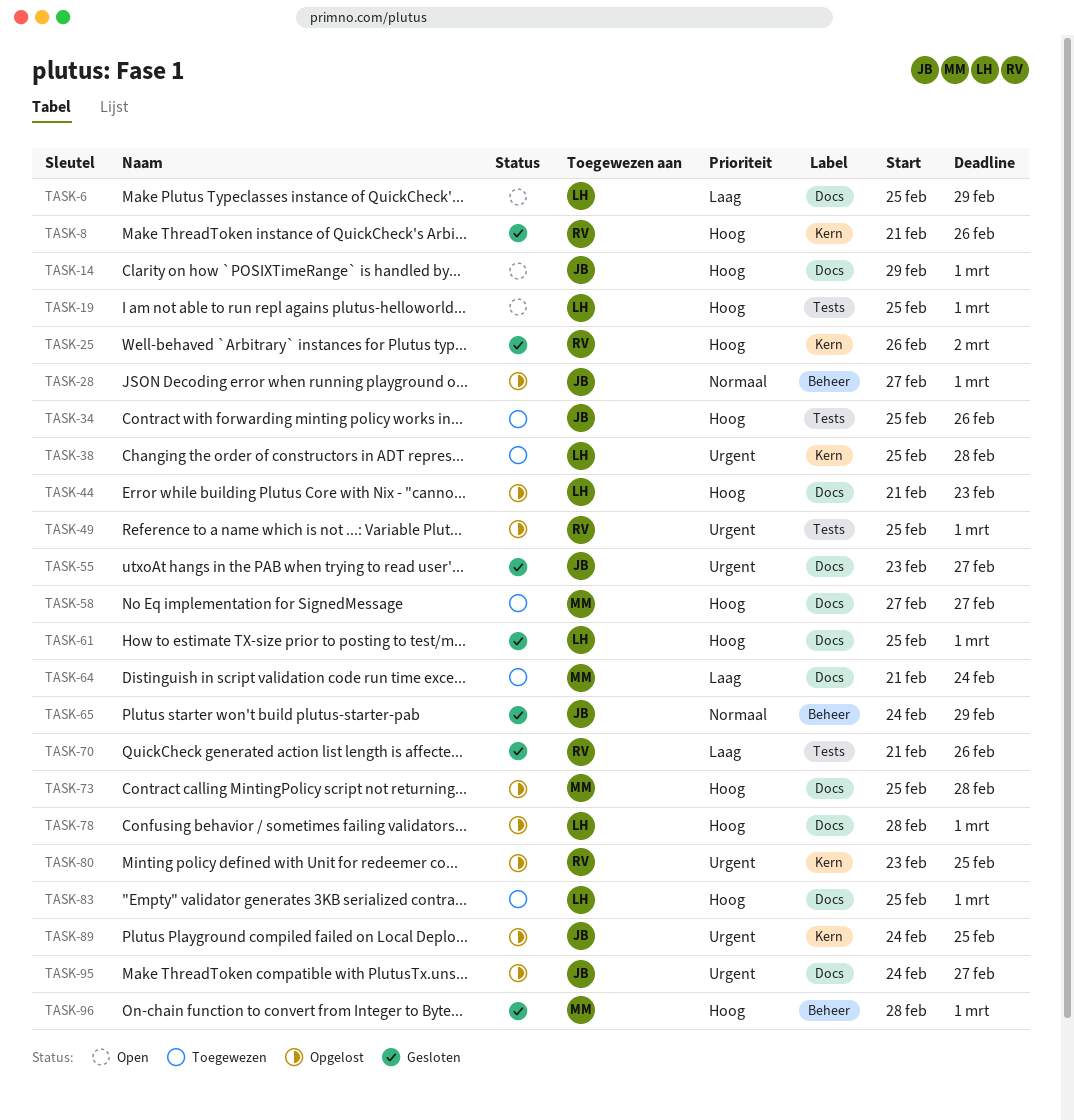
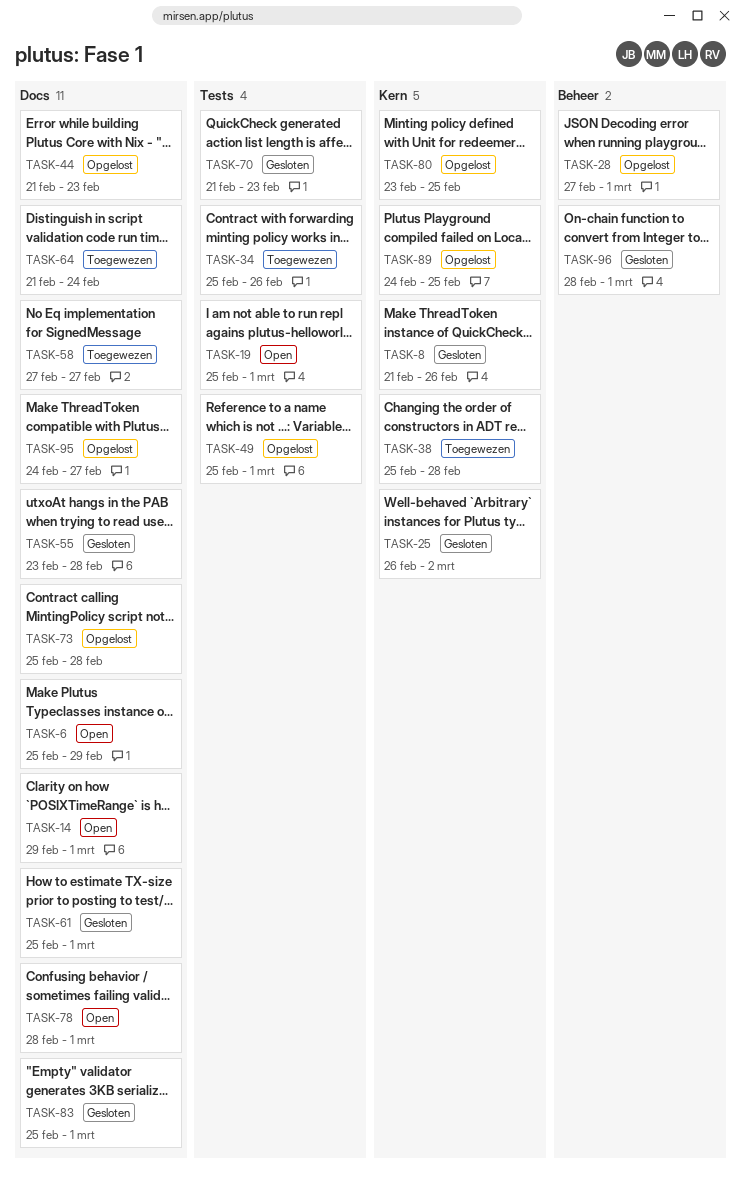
TASK-55, due: Feb 27 -> Feb 28
TASK-65: present -> none
TASK-70, due: Feb 26 -> Feb 23
TASK-78, status: Opgelost -> Open
TASK-83, status: Toegewezen -> Gesloten

